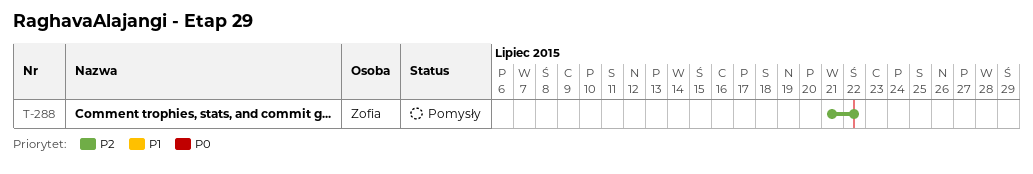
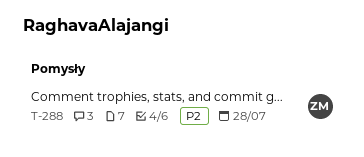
T-288, due: Jul 22 -> Jul 28

